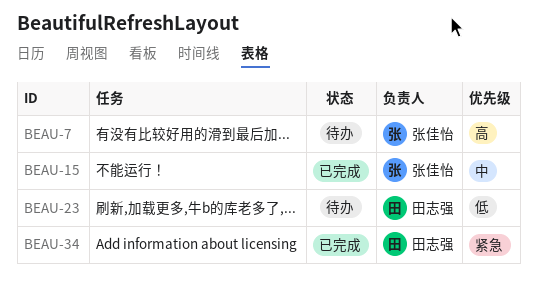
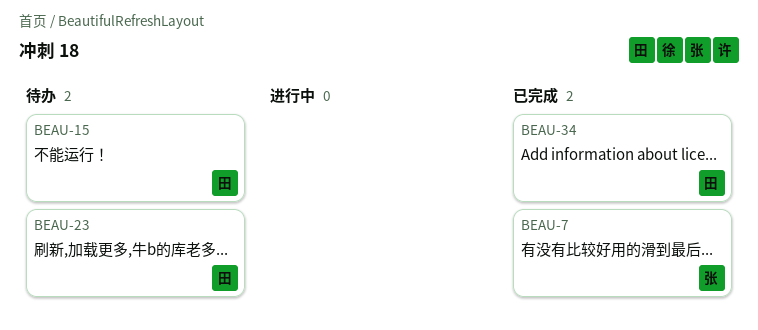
BEAU-7, status: 待办 -> 已完成
BEAU-15, status: 已完成 -> 待办
BEAU-15, owner: 张佳怡 -> 田志强

